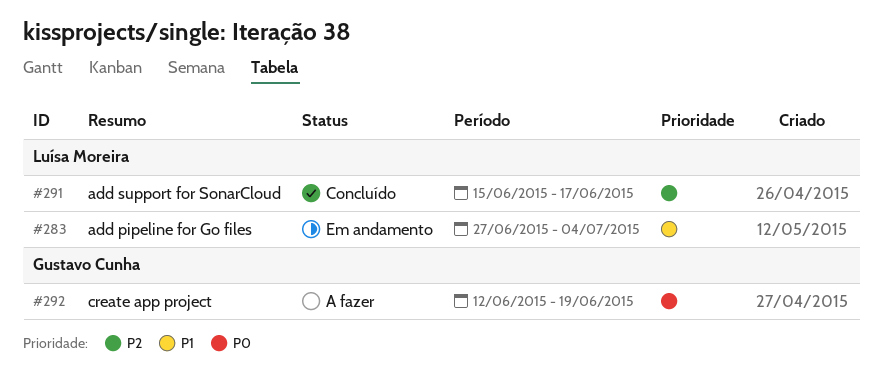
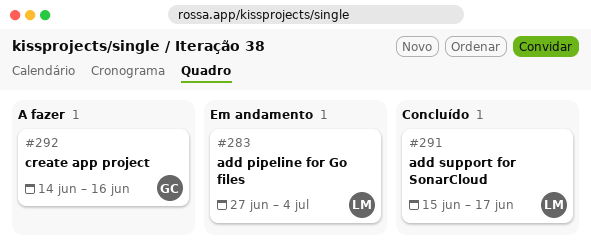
#292, start: Jun 12 -> Jun 14
#292, due: Jun 19 -> Jun 16

